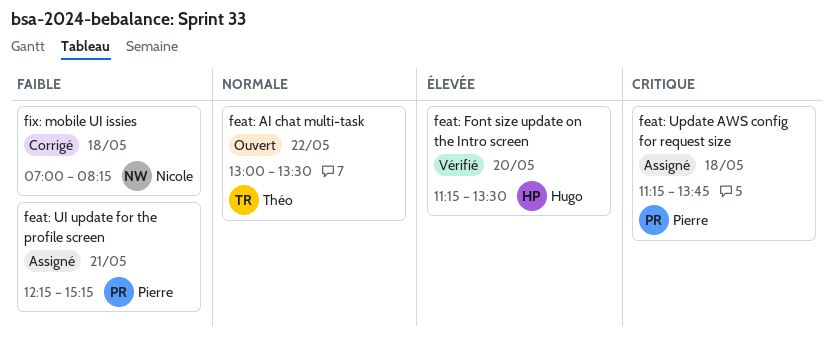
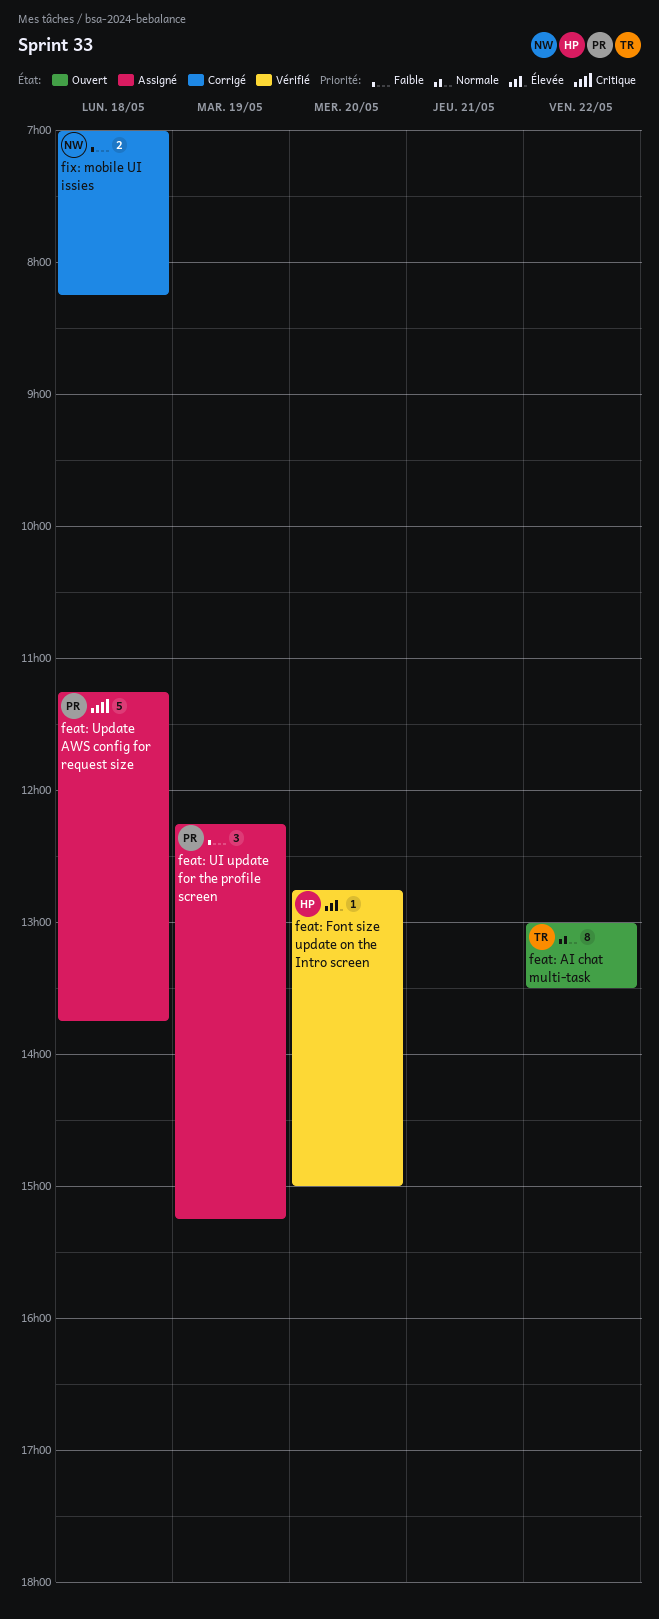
feat: Font size update on the Intro screen, begins: 11:15 -> 12:45
feat: Font size update on the Intro screen, ends: 13:30 -> 15:00
feat: UI update for the profile screen, day: May 21 -> May 19

